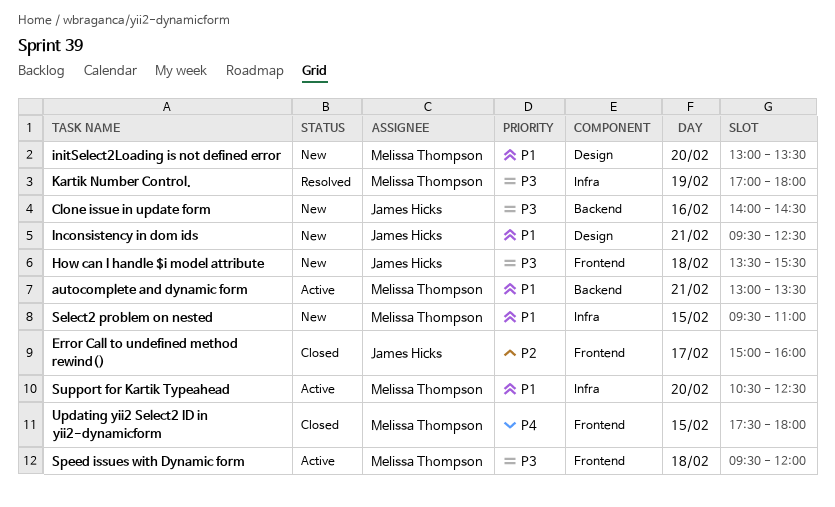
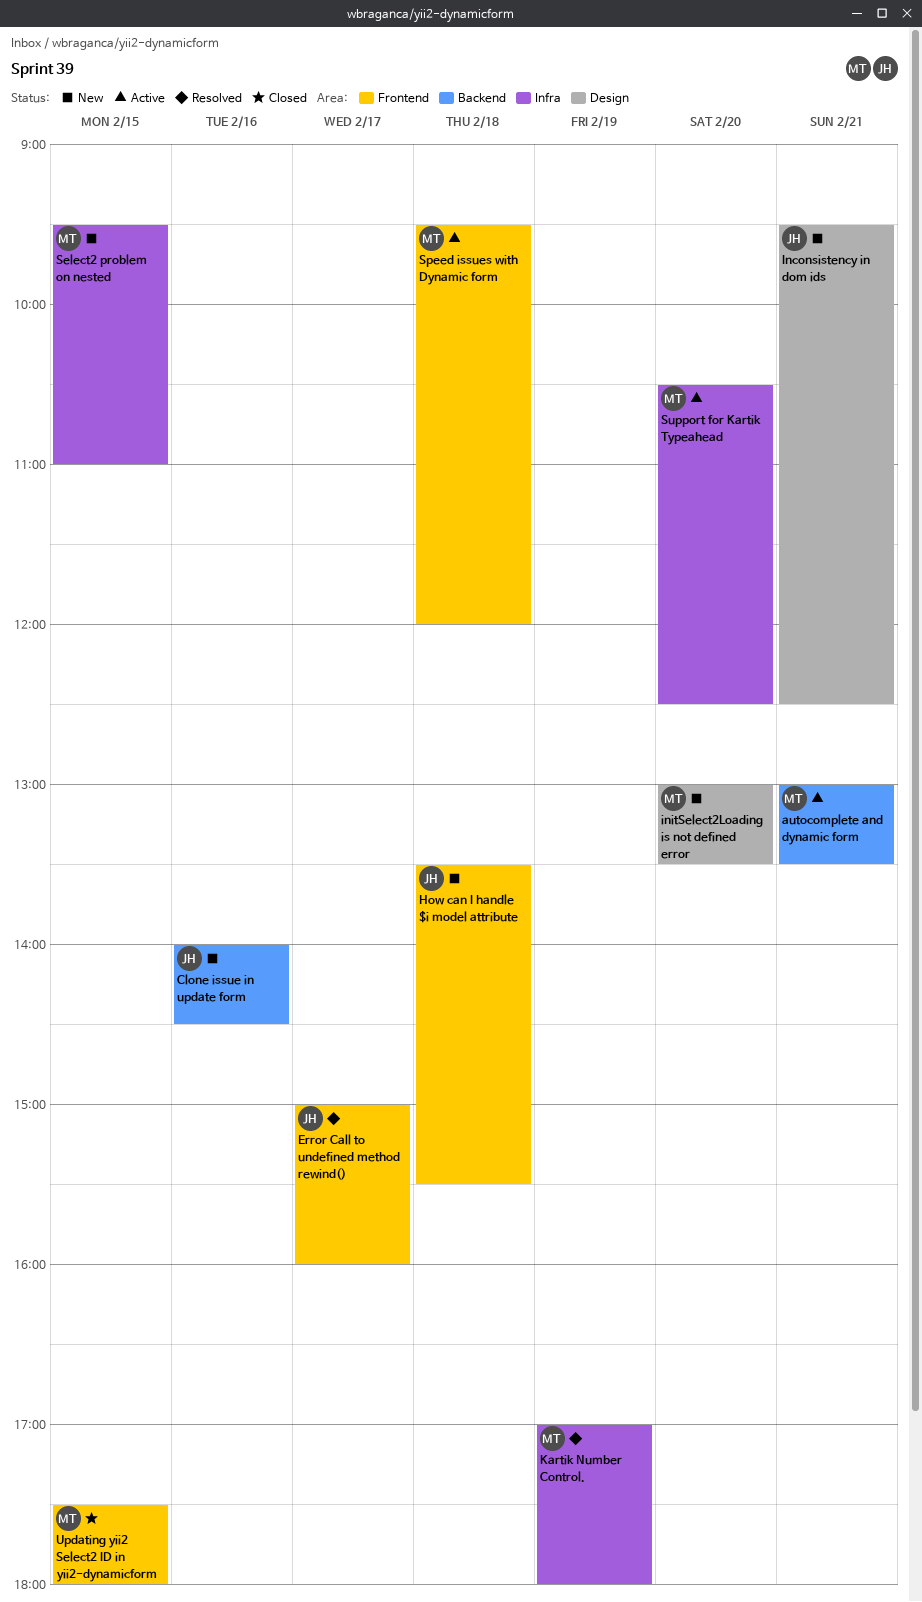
Error Call to undefined method rewind(), status: Closed -> Resolved

